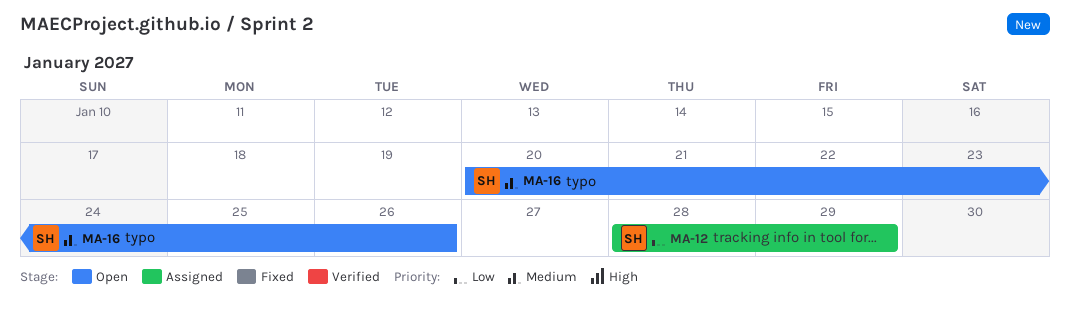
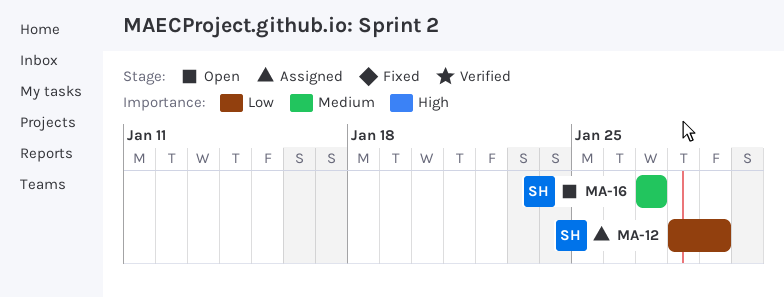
MA-16, start: Jan 20 -> Jan 27
MA-16, due: Jan 26 -> Jan 27

